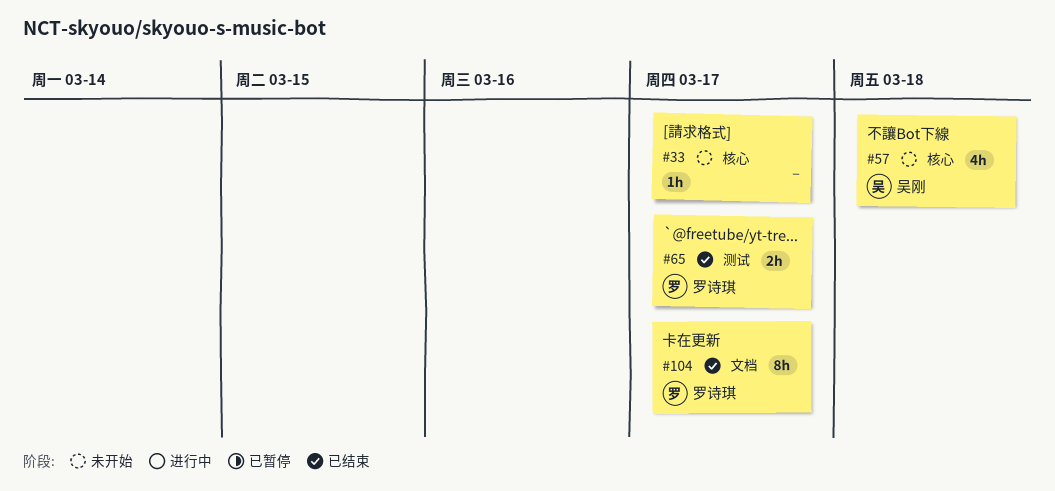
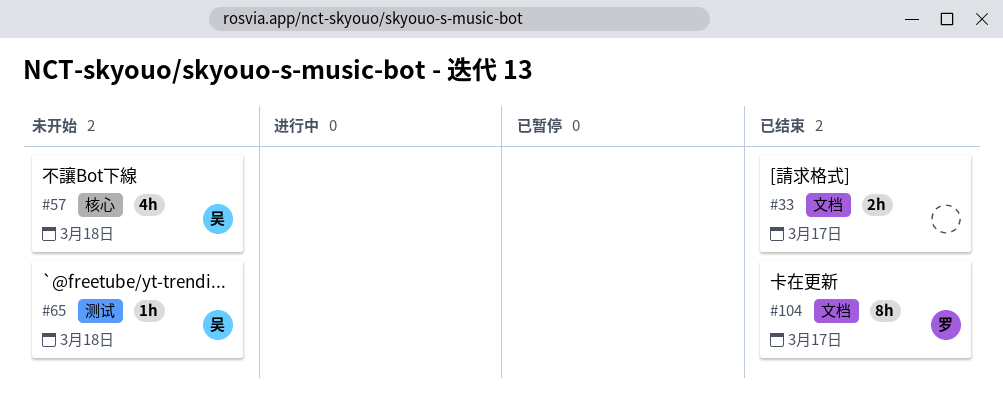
#33, status: 未开始 -> 已结束
#33, label: 核心 -> 文档
#33, estimate: 1h -> 2h
#65, status: 已结束 -> 未开始
#65, owner: 罗诗琪 -> 吴刚
#65, estimate: 2h -> 1h
#65, due: Mar 17 -> Mar 18

